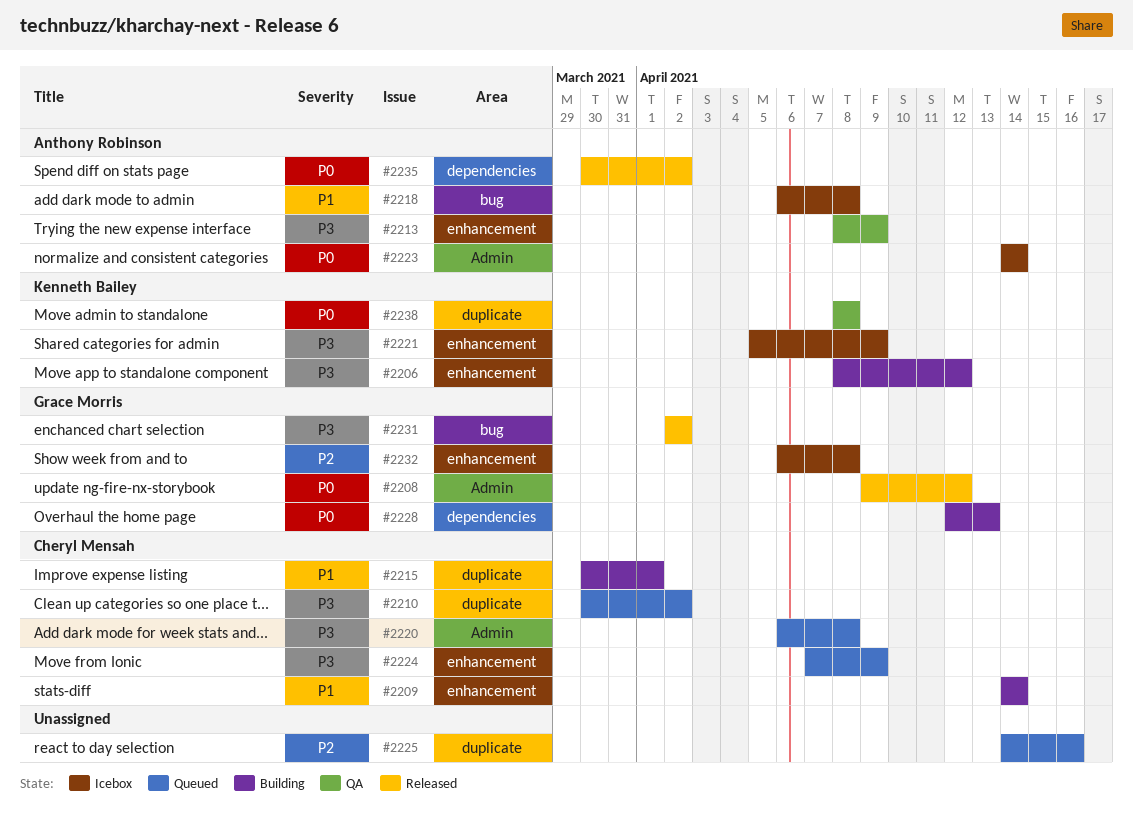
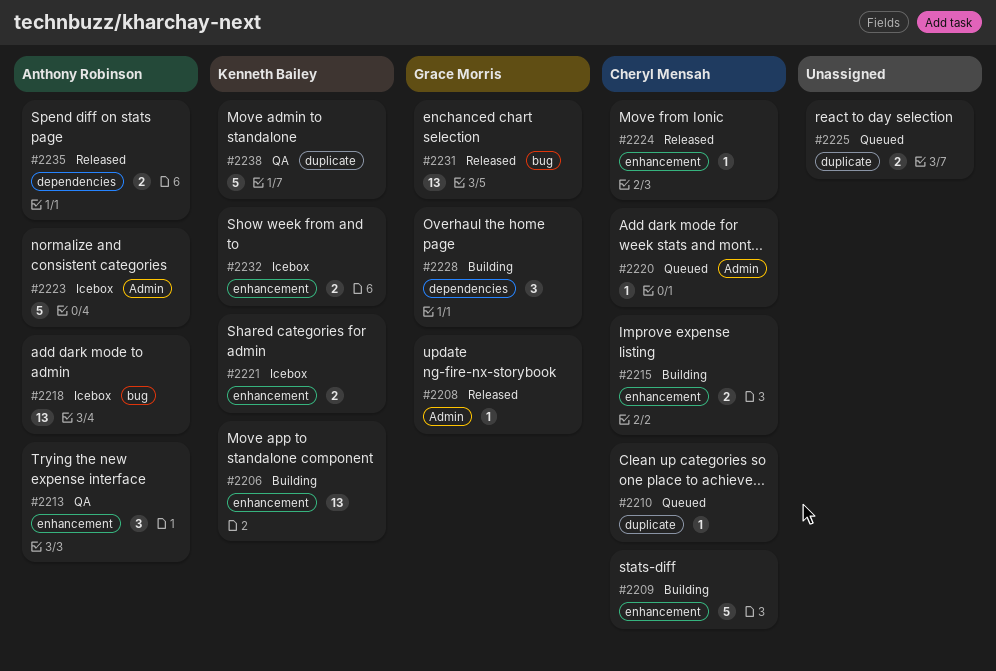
#2215, label: duplicate -> enhancement
#2224, status: Queued -> Released
#2232, owner: Grace Morris -> Kenneth Bailey

